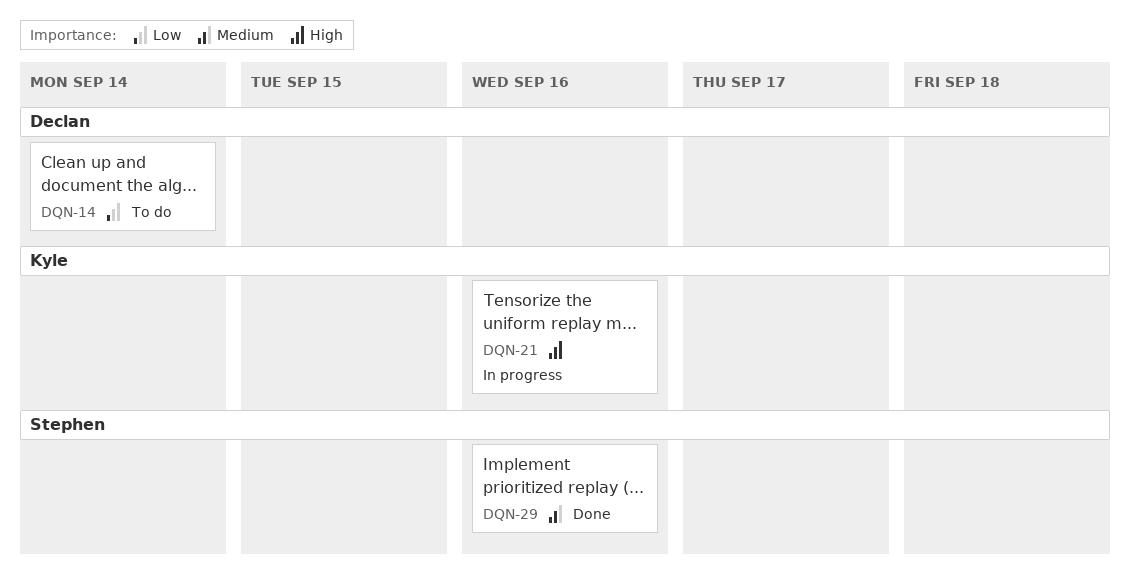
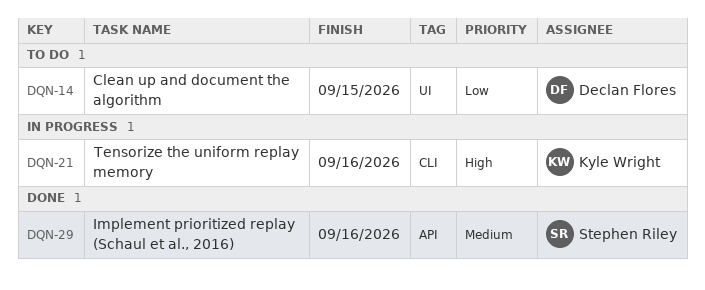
DQN-14, due: Sep 14 -> Sep 15

